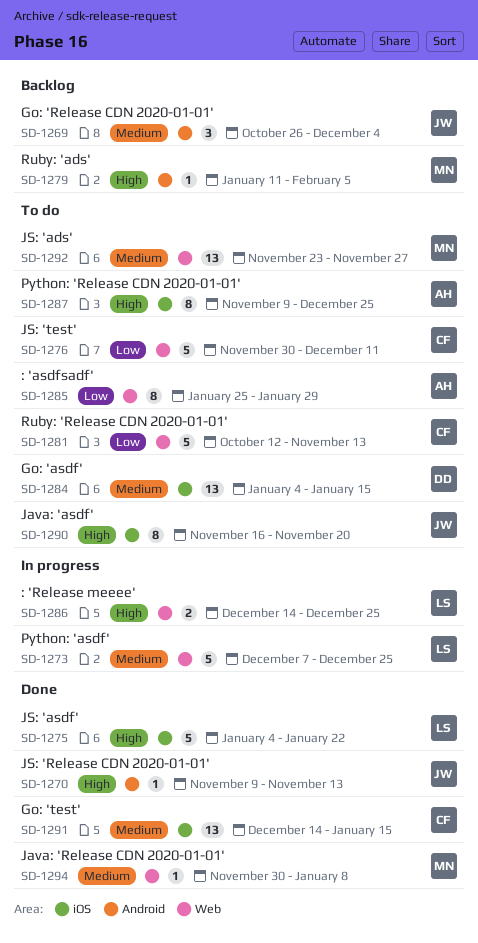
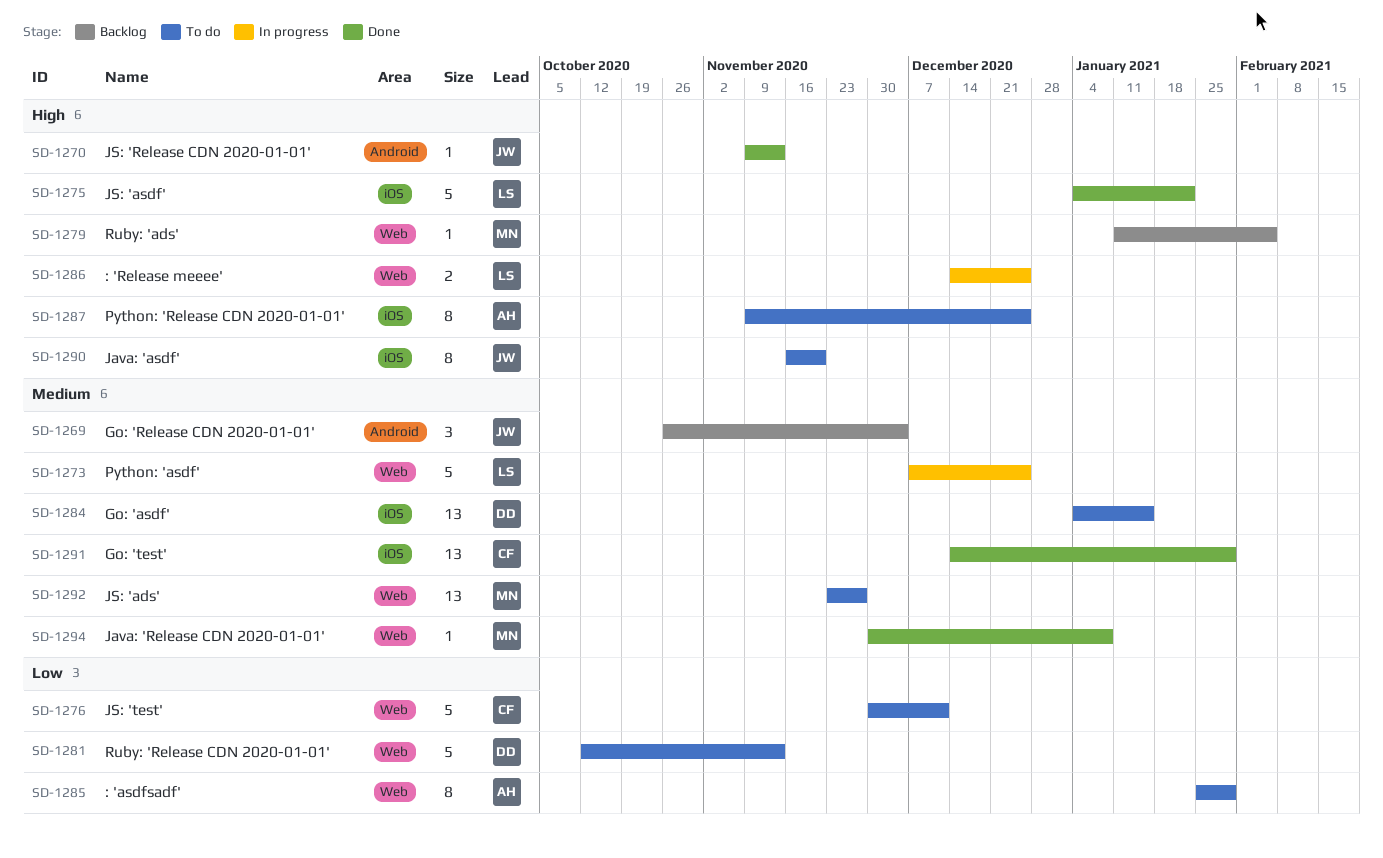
SD-1279, label: Android -> Web
SD-1281, owner: CF -> DD
SD-1291, due: Jan 15 -> Jan 29

